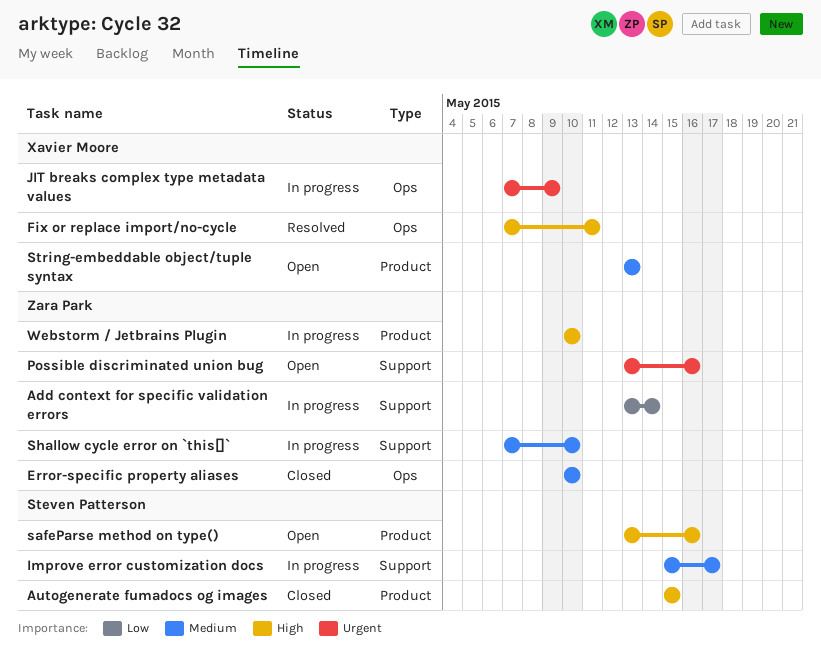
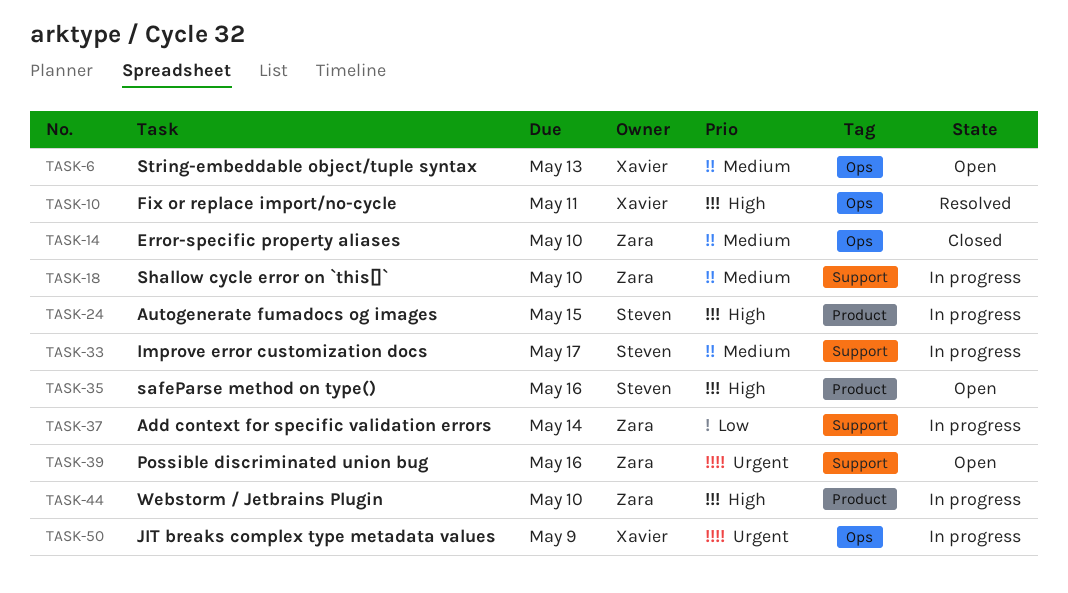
Autogenerate fumadocs og images, status: Closed -> In progress
String-embeddable object/tuple syntax, label: Product -> Ops

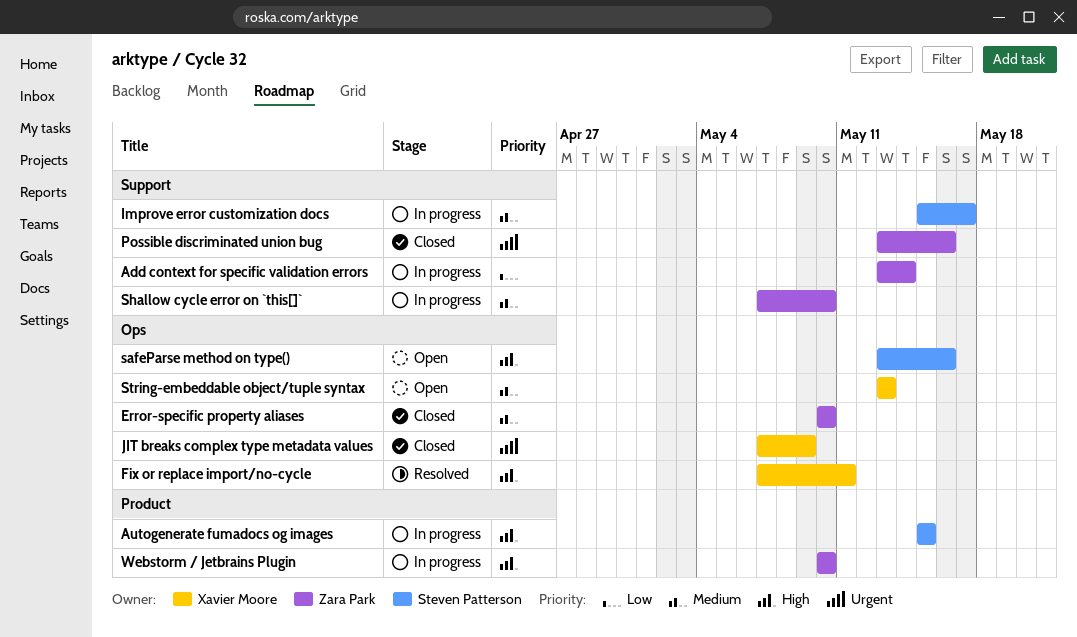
JIT breaks complex type metadata values, status: In progress -> Closed
Possible discriminated union bug, status: Open -> Closed
safeParse method on type(), label: Product -> Ops

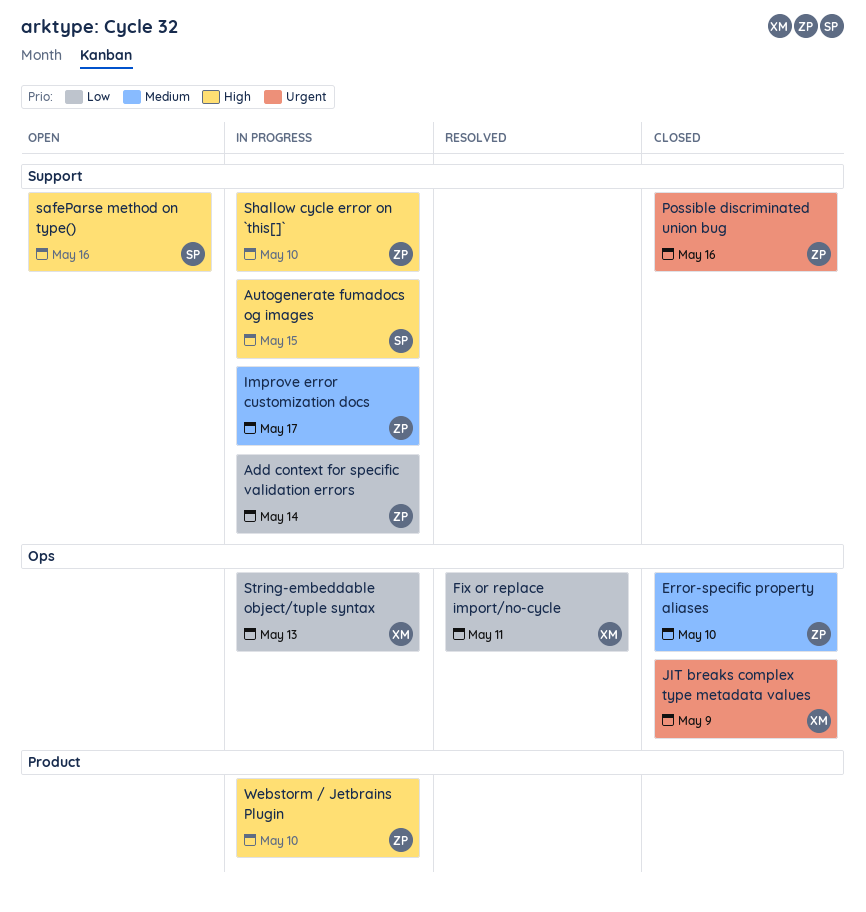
Autogenerate fumadocs og images, label: Product -> Support
Fix or replace import/no-cycle, priority: High -> Low
Improve error customization docs, owner: Steven Patterson -> Zara Park
safeParse method on type(), label: Ops -> Support
Shallow cycle error on `this[]`, priority: Medium -> High
String-embeddable object/tuple syntax, status: Open -> In progress
String-embeddable object/tuple syntax, priority: Medium -> Low

